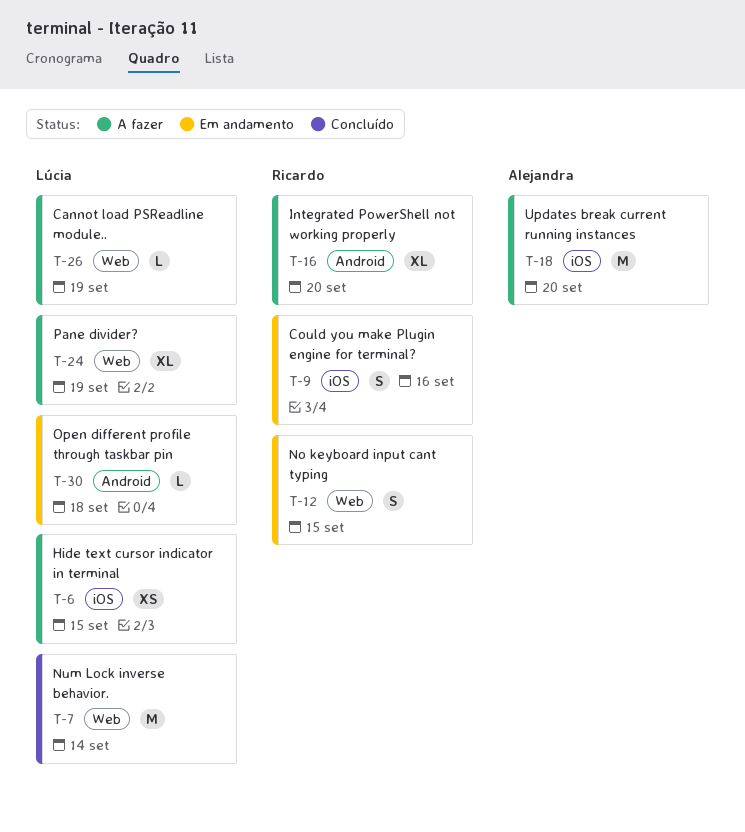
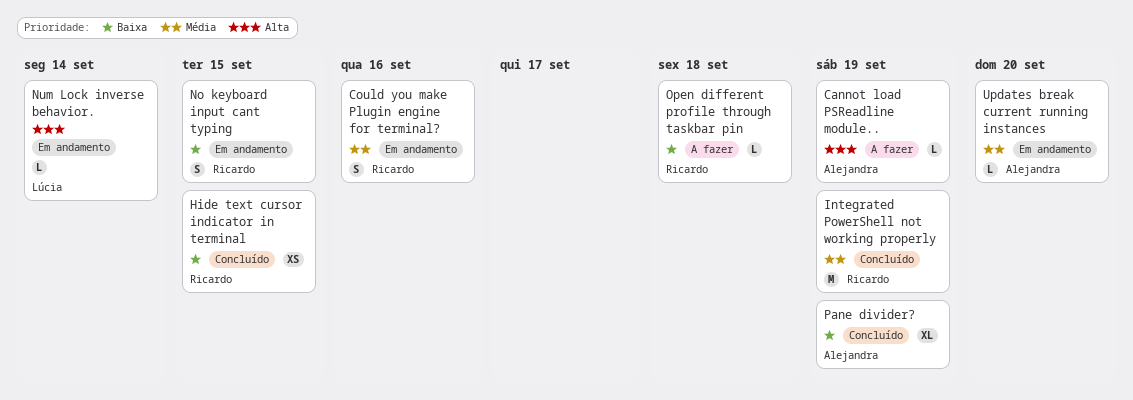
Cannot load PSReadline module.., owner: Lúcia -> Alejandra
Hide text cursor indicator in terminal, status: A fazer -> Concluído
Hide text cursor indicator in terminal, owner: Lúcia -> Ricardo
Integrated PowerShell not working properly, status: A fazer -> Concluído
Integrated PowerShell not working properly, estimate: XL -> M
Integrated PowerShell not working properly, due: Sep 20 -> Sep 19
Num Lock inverse behavior., status: Concluído -> Em andamento
Num Lock inverse behavior., estimate: M -> L
Open different profile through taskbar pin, status: Em andamento -> A fazer
Open different profile through taskbar pin, owner: Lúcia -> Ricardo
Pane divider?, status: A fazer -> Concluído
Pane divider?, owner: Lúcia -> Alejandra
Updates break current running instances, status: A fazer -> Em andamento
Updates break current running instances, estimate: M -> L

